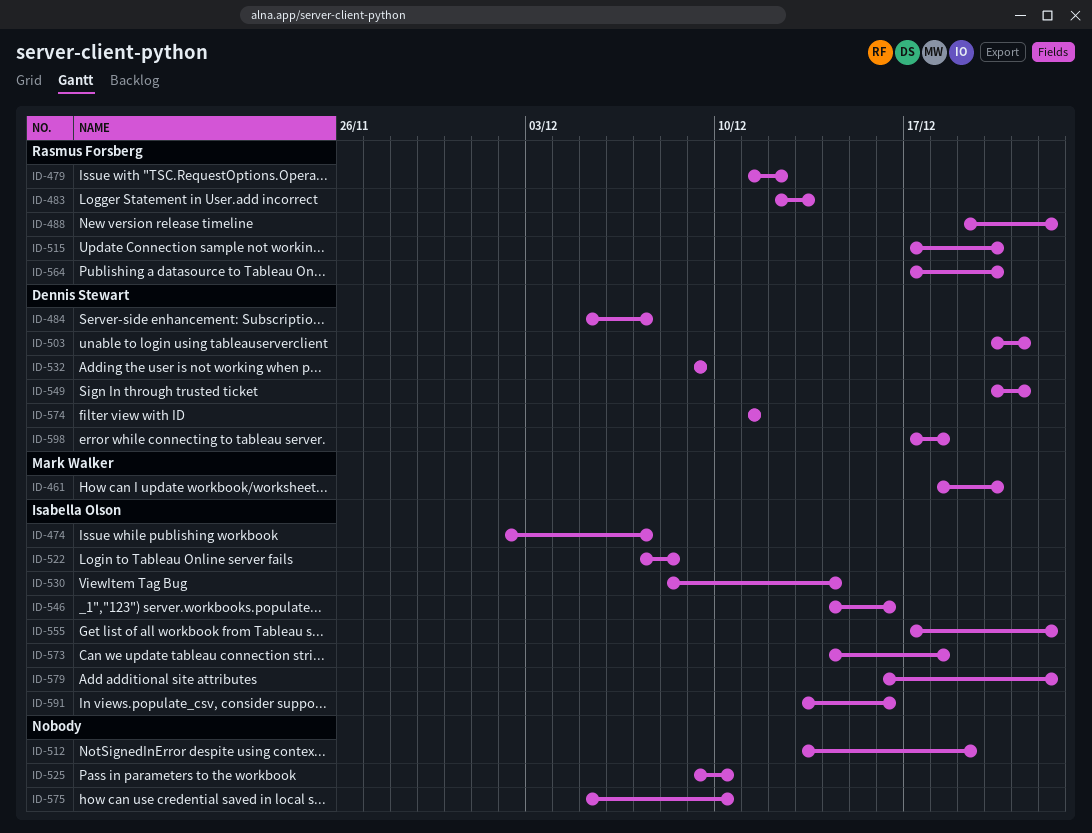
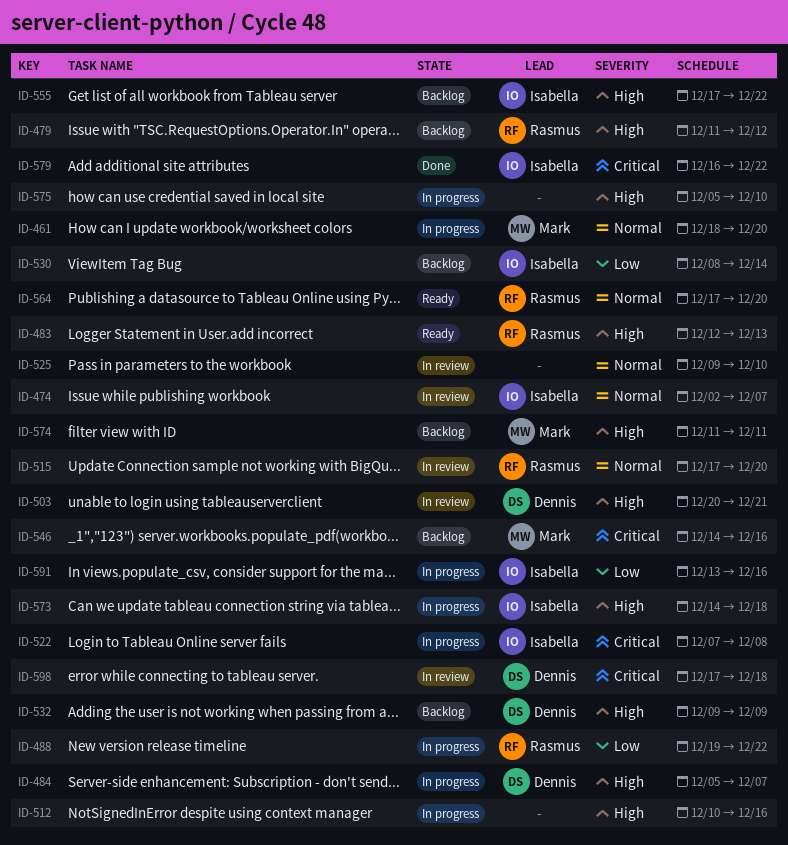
ID-512, start: Dec 13 -> Dec 10
ID-512, due: Dec 19 -> Dec 16
ID-546, owner: Isabella Olson -> Mark Walker
ID-549: present -> none
ID-574, owner: Dennis Stewart -> Mark Walker

